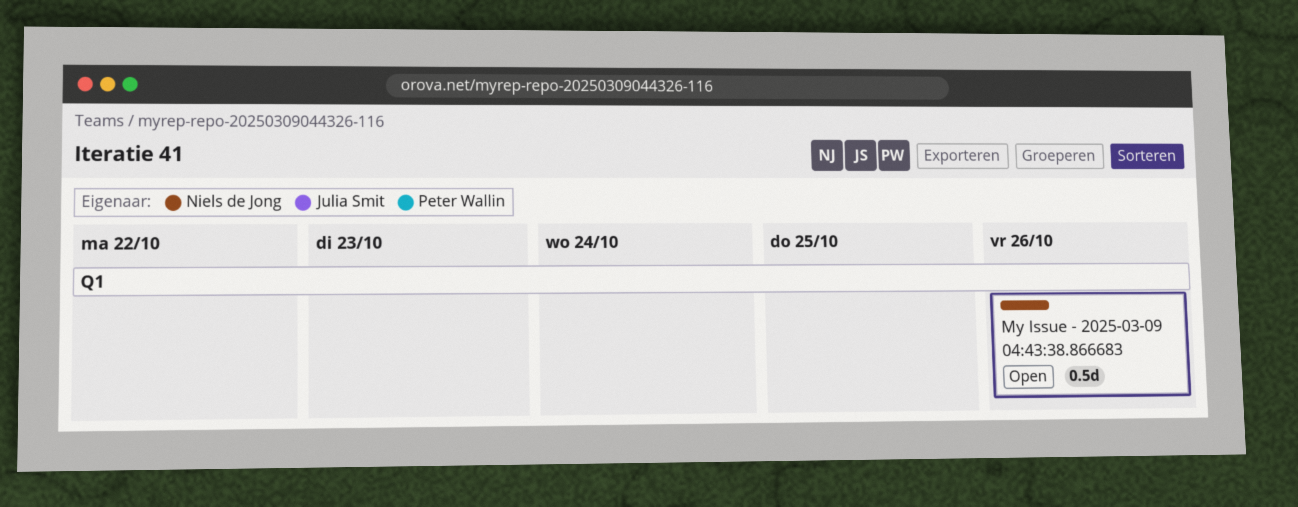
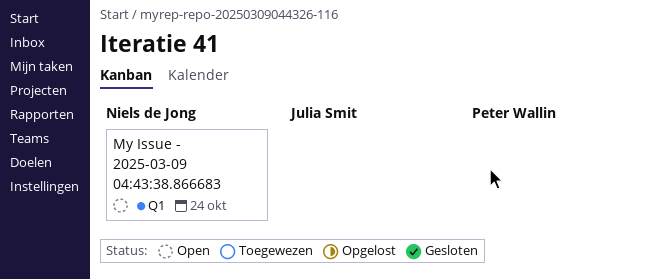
My Issue - 2025-03-09 04:43:38.866683, due: Oct 26 -> Oct 24

